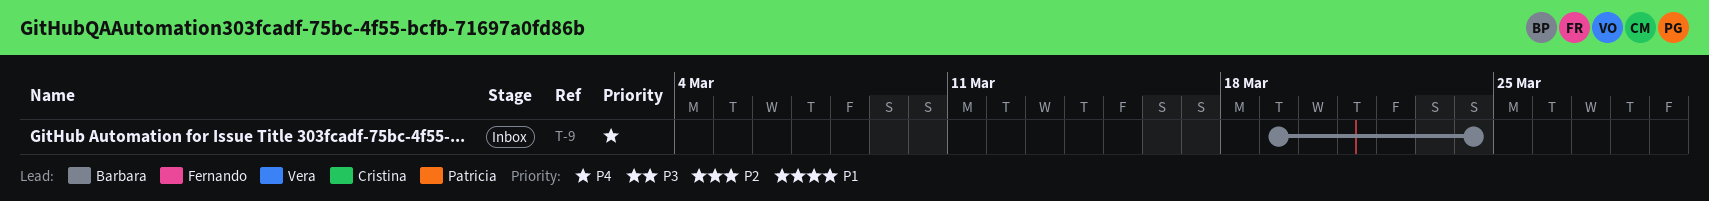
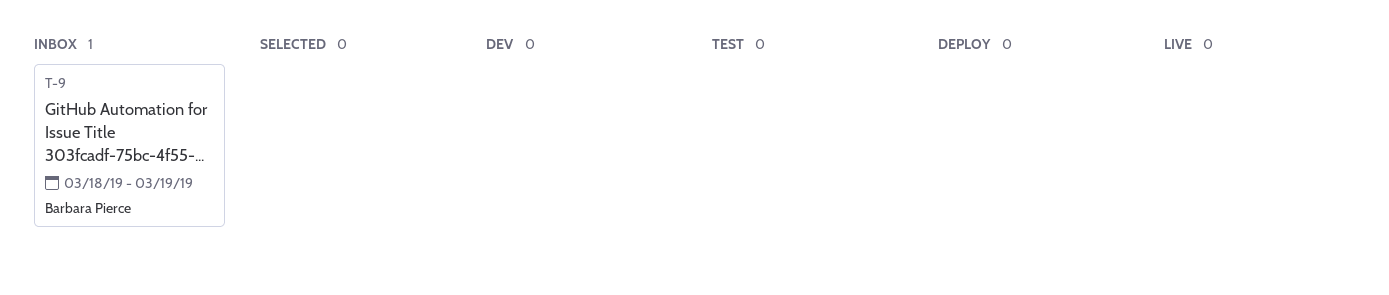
T-9, start: Mar 19 -> Mar 18
T-9, due: Mar 24 -> Mar 19

